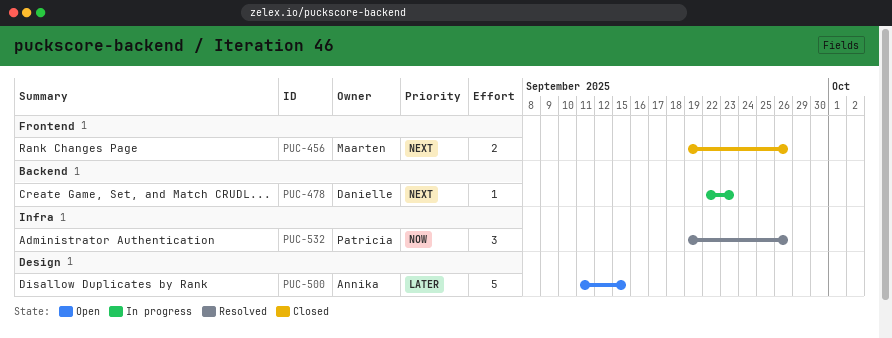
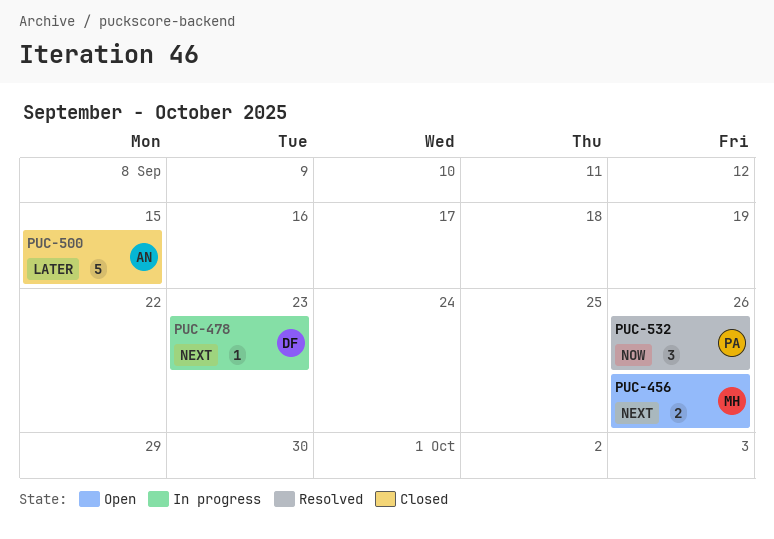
PUC-456, status: Closed -> Open
PUC-500, status: Open -> Closed

